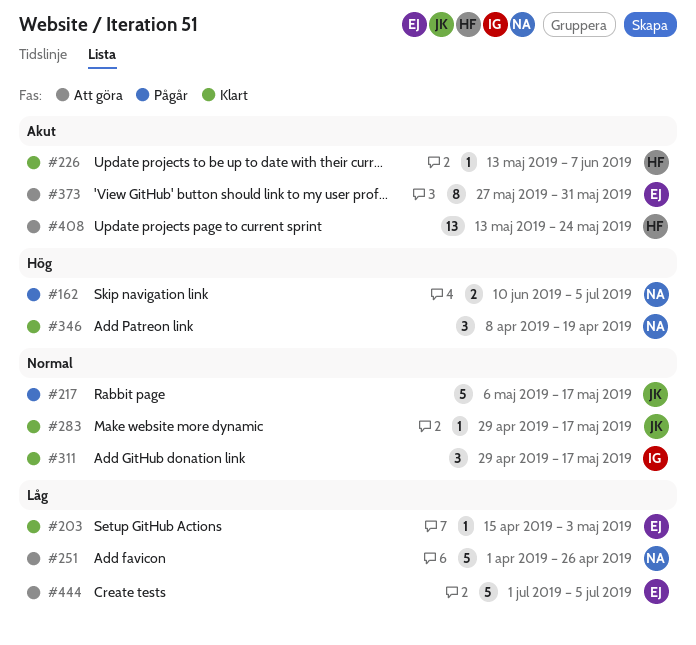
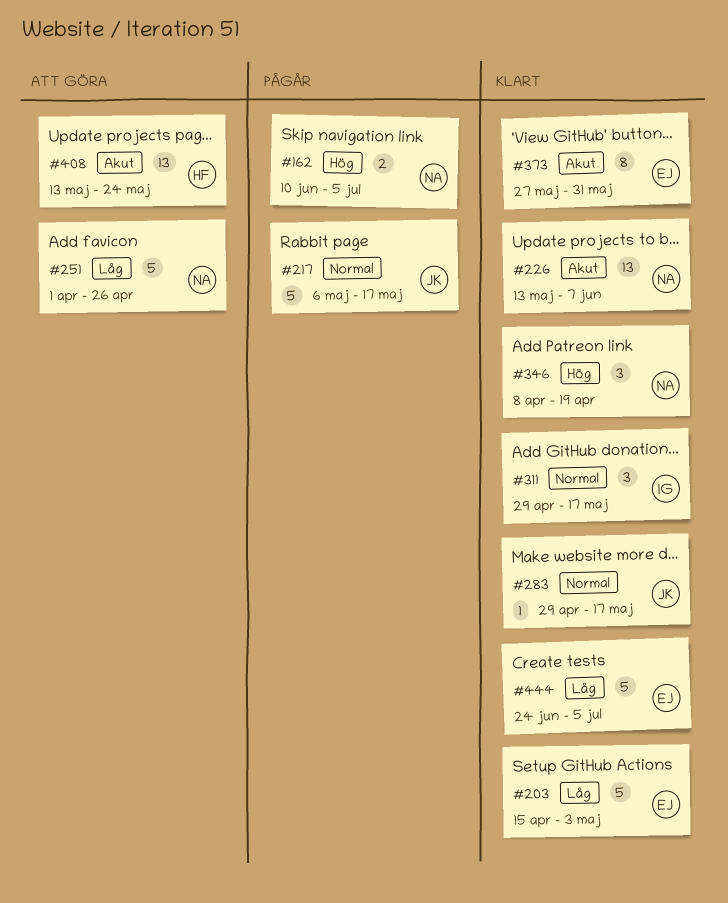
#203, estimate: 1 -> 5
#226, owner: HF -> NA
#226, estimate: 1 -> 13
#373, status: Att göra -> Klart
#444, status: Att göra -> Klart
#444, start: Jul 1 -> Jun 24

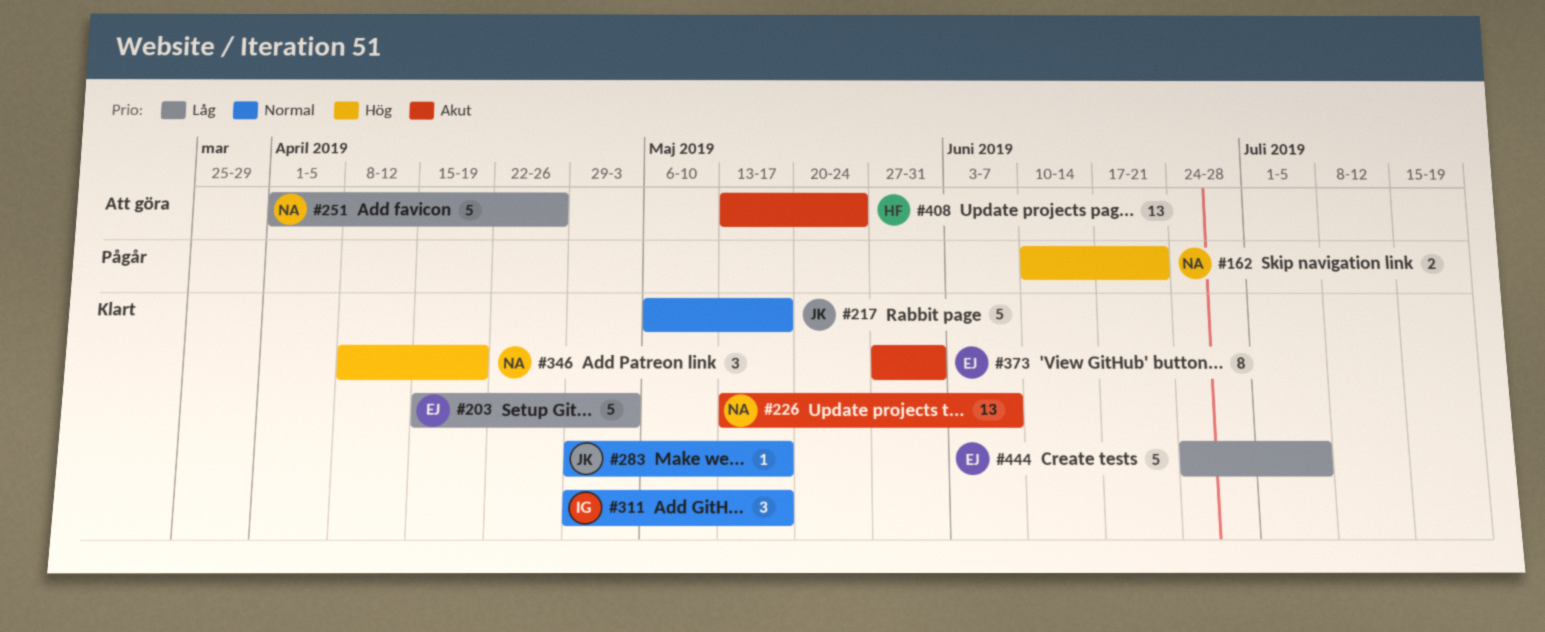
#162, due: Jul 5 -> Jun 21
#217, status: Pågår -> Klart

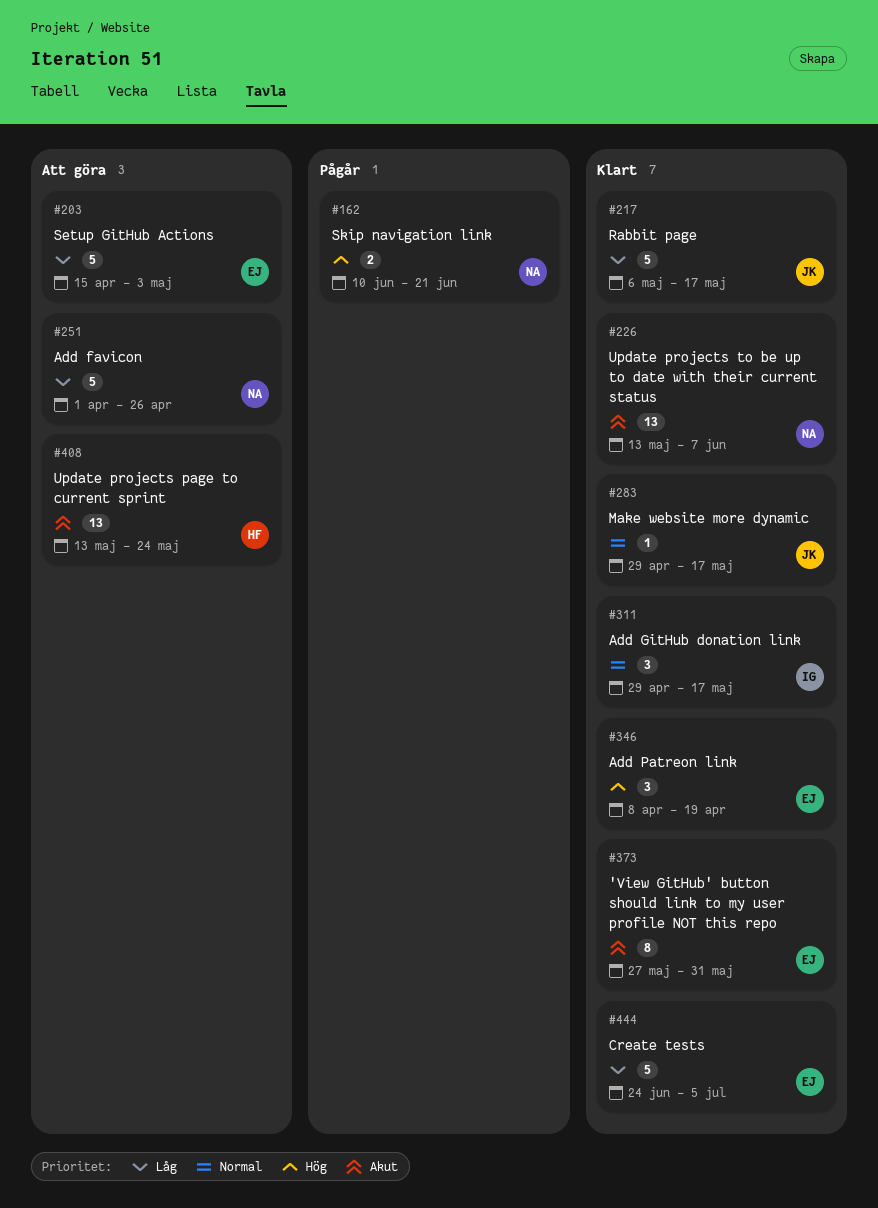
#203, status: Klart -> Att göra
#217, priority: Normal -> Låg
#346, owner: NA -> EJ

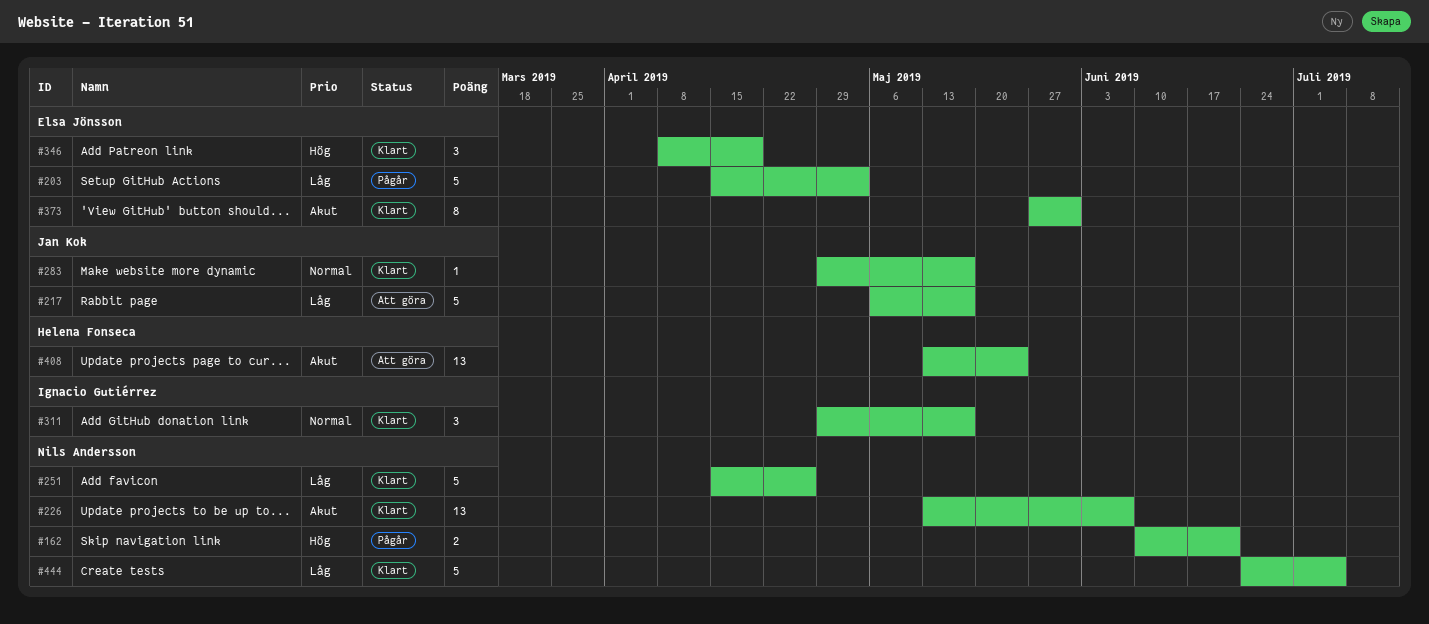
#203, status: Att göra -> Pågår
#217, status: Klart -> Att göra
#251, status: Att göra -> Klart
#251, start: Apr 1 -> Apr 15
#444, owner: Elsa Jönsson -> Nils Andersson

